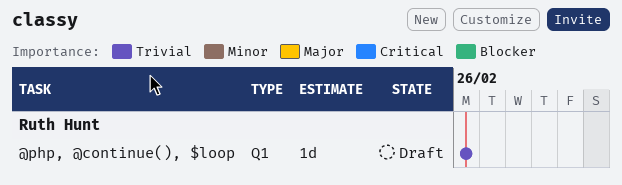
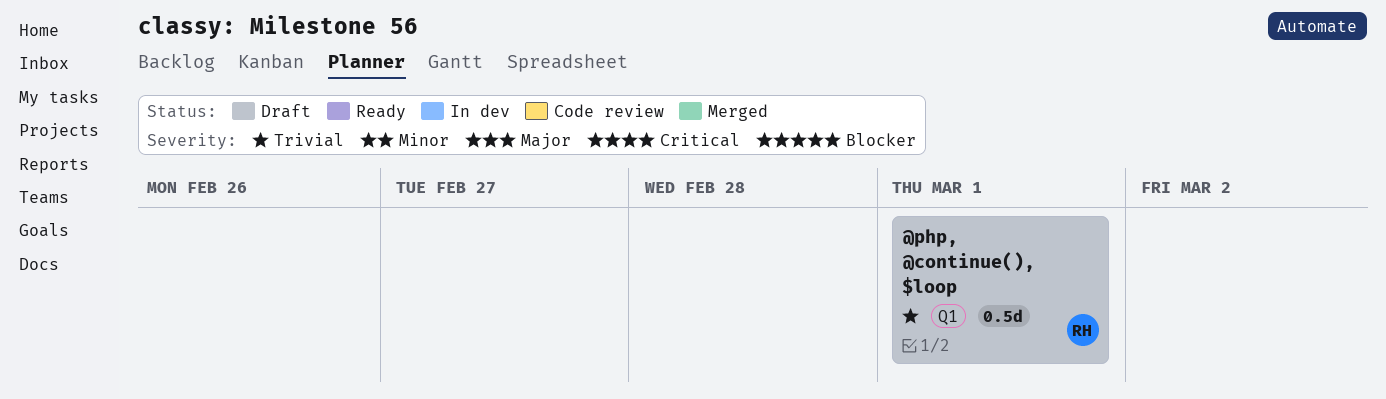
@php, @continue(), $loop, estimate: 1d -> 0.5d
@php, @continue(), $loop, due: Feb 26 -> Mar 1

